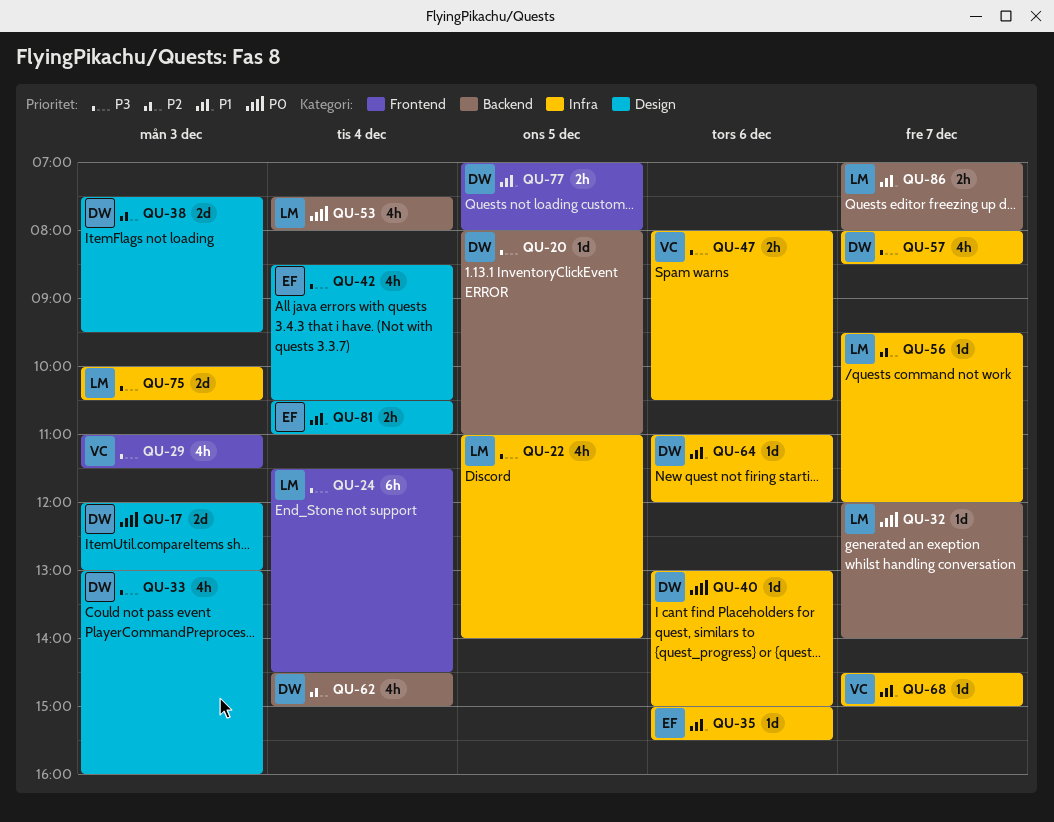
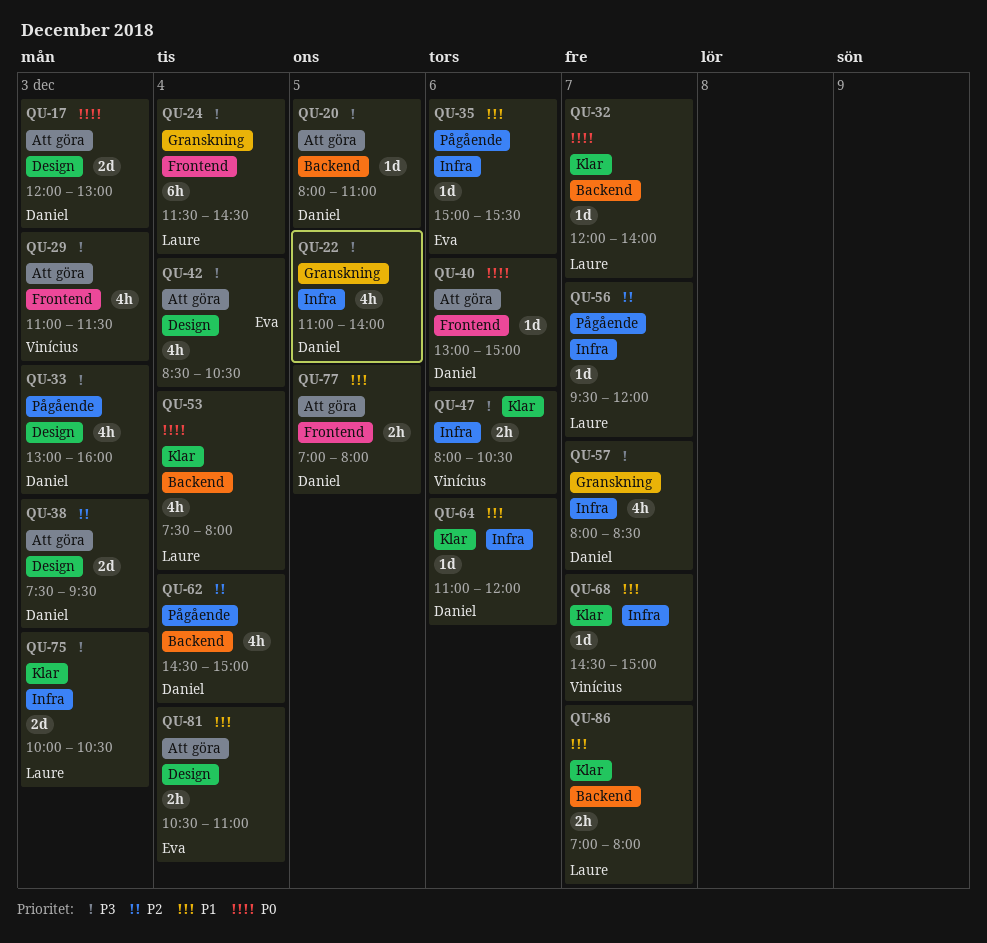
QU-22, owner: Laure -> Daniel
QU-40, label: Infra -> Frontend

